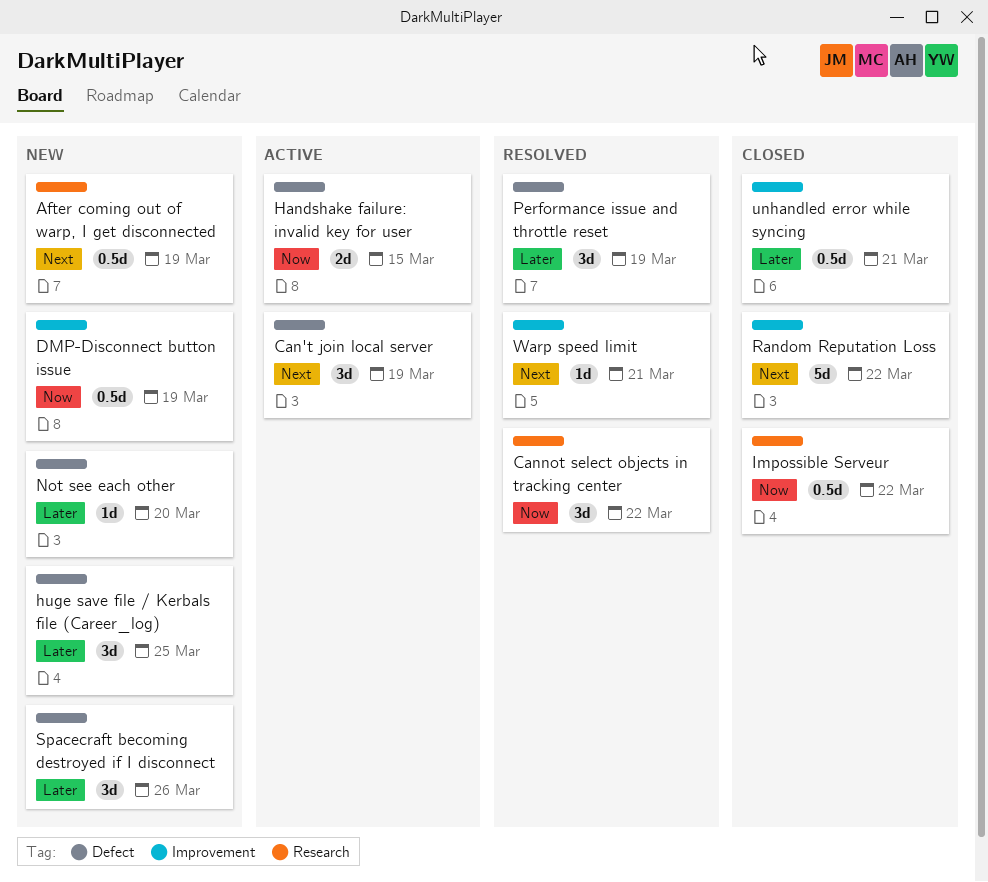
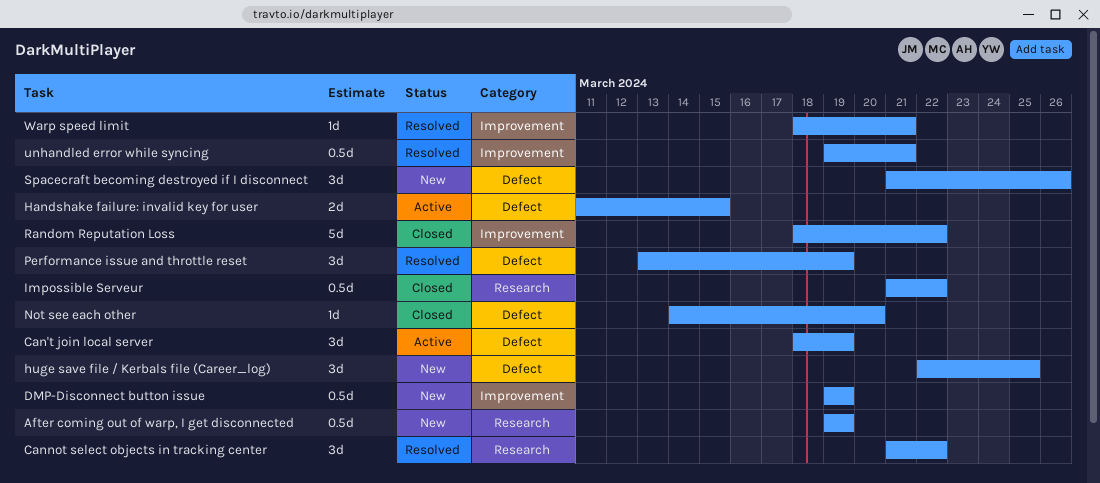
Not see each other, status: New -> Closed
unhandled error while syncing, status: Closed -> Resolved

